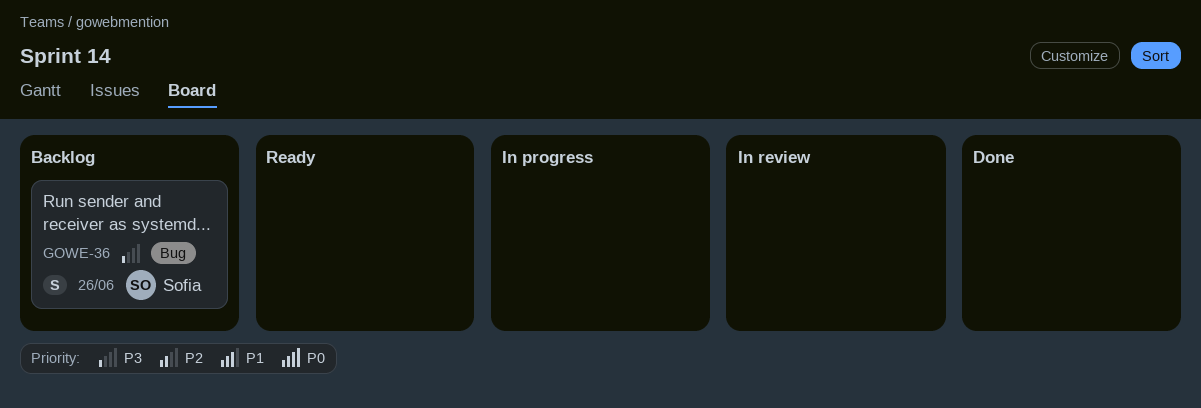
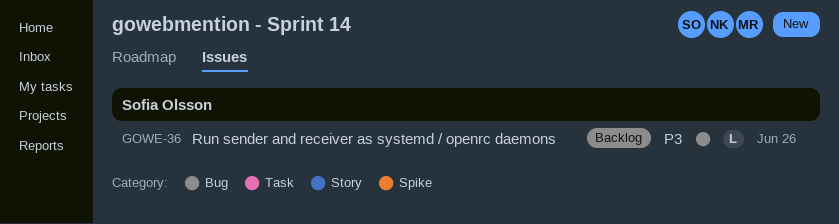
GOWE-36, estimate: S -> L

